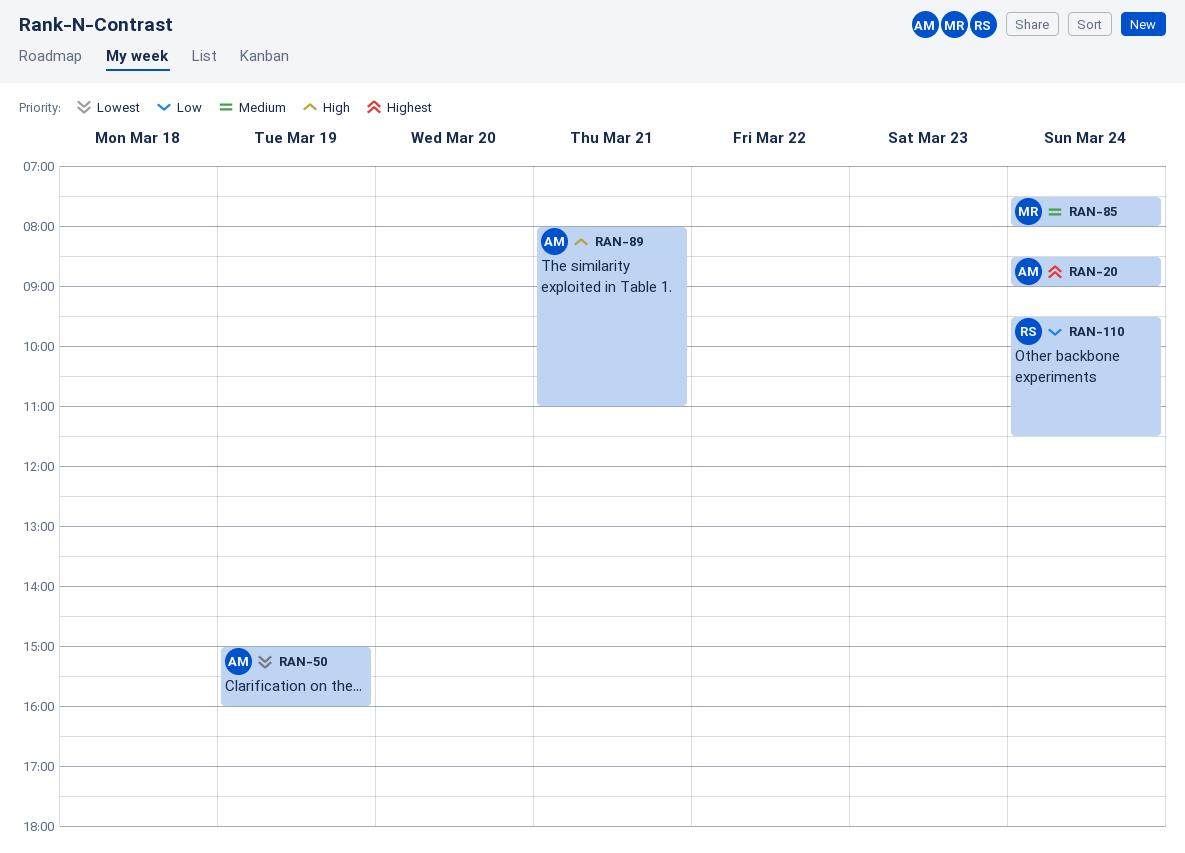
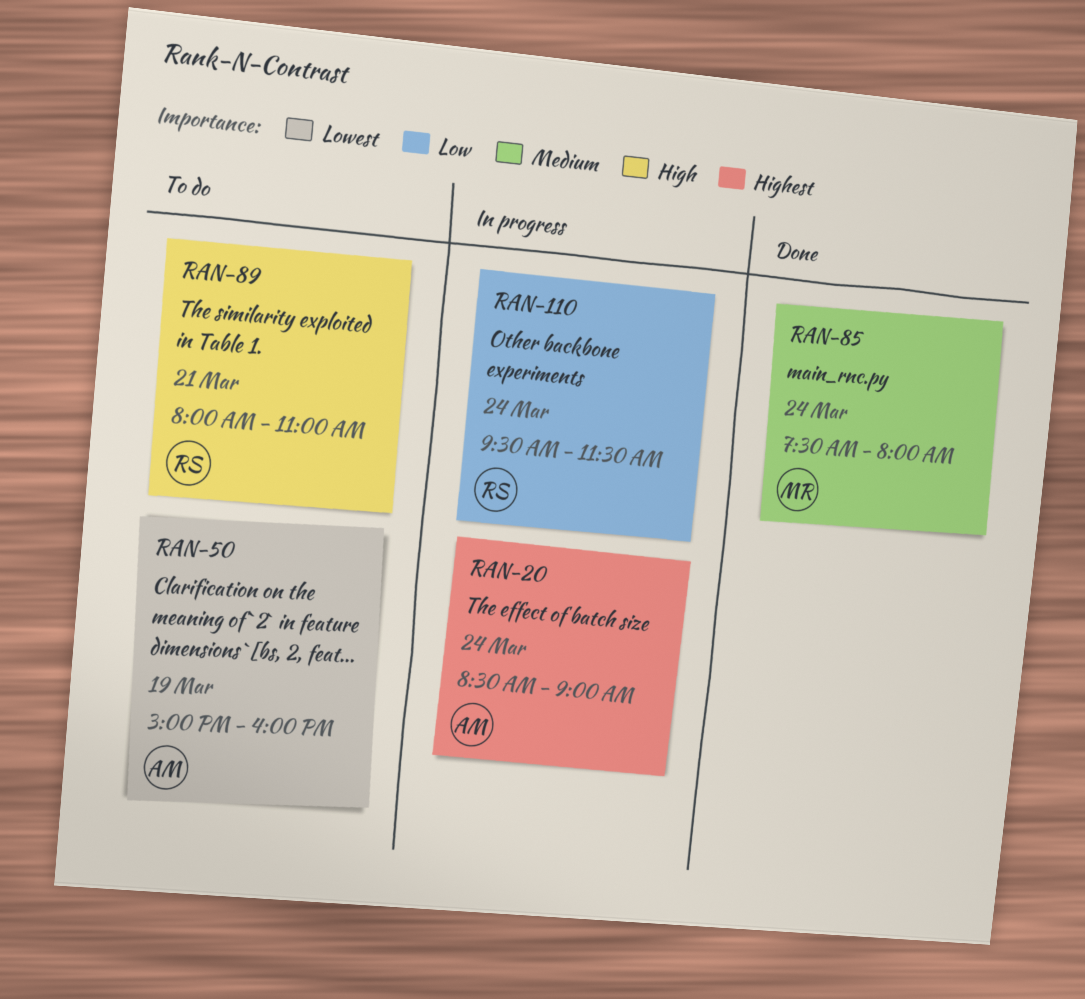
RAN-89, owner: AM -> RS

